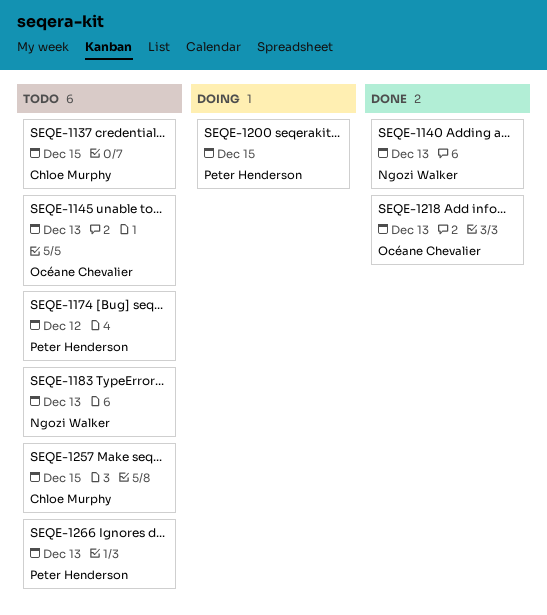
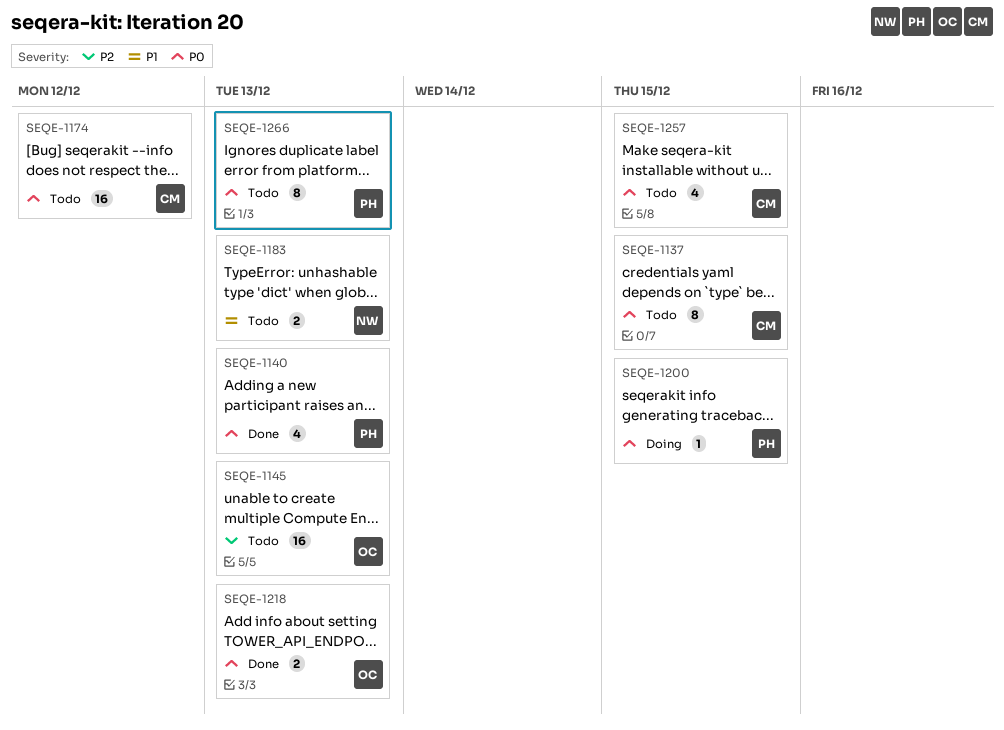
SEQE-1140, owner: Ngozi Walker -> Peter Henderson
SEQE-1174, owner: Peter Henderson -> Chloe Murphy

